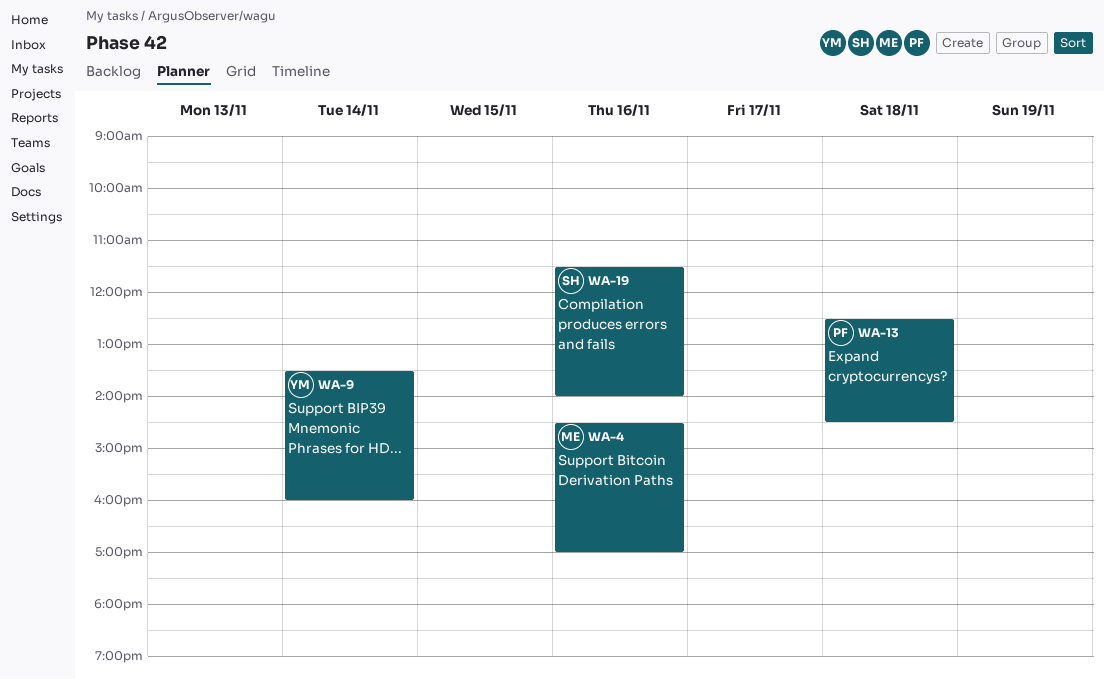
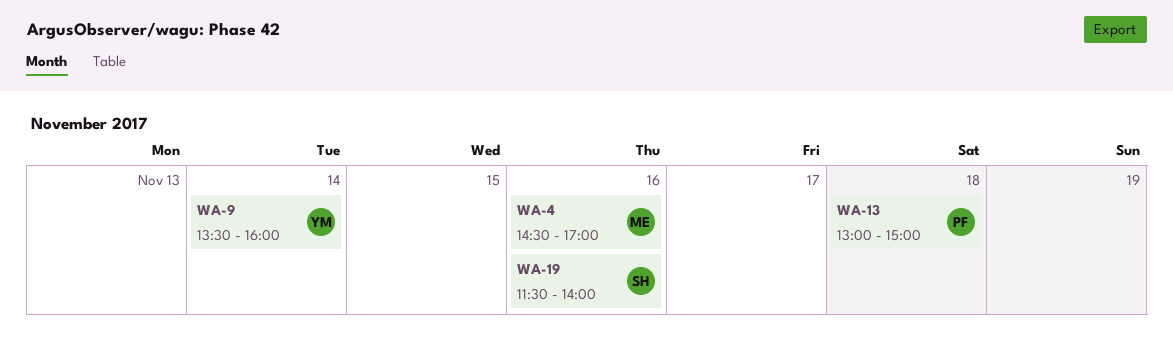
WA-13, begins: 12:30 -> 13:00
WA-13, ends: 14:30 -> 15:00

